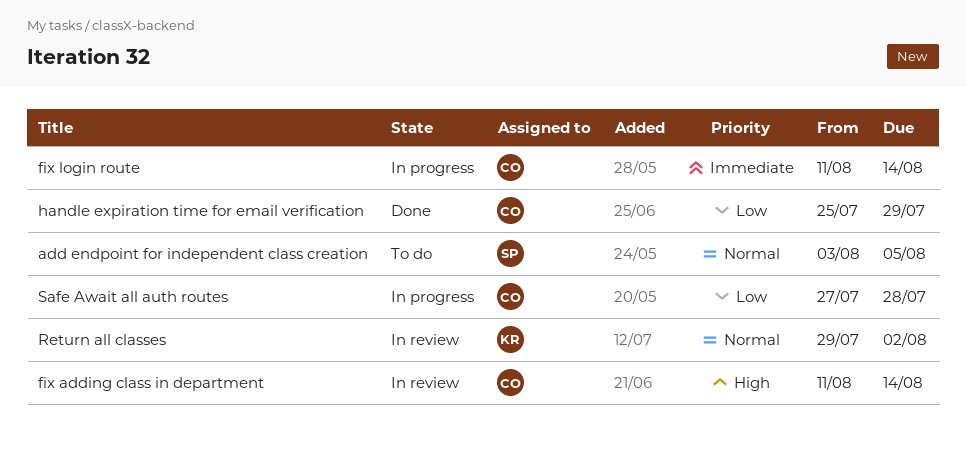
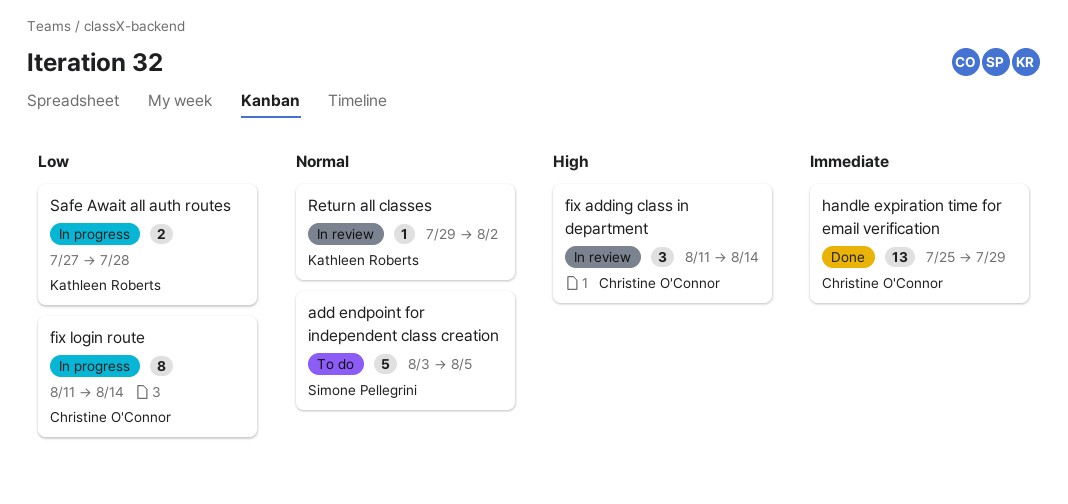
fix login route, priority: Immediate -> Low
handle expiration time for email verification, priority: Low -> Immediate
Safe Await all auth routes, owner: Christine O'Connor -> Kathleen Roberts

